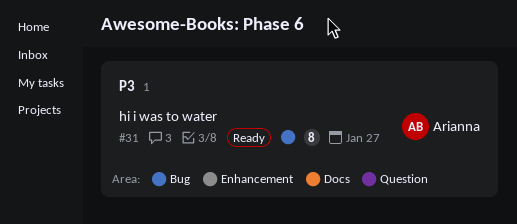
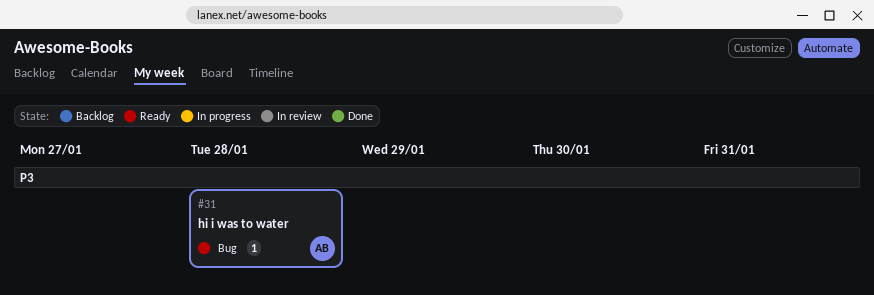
#31, estimate: 8 -> 1
#31, due: Jan 27 -> Jan 28

